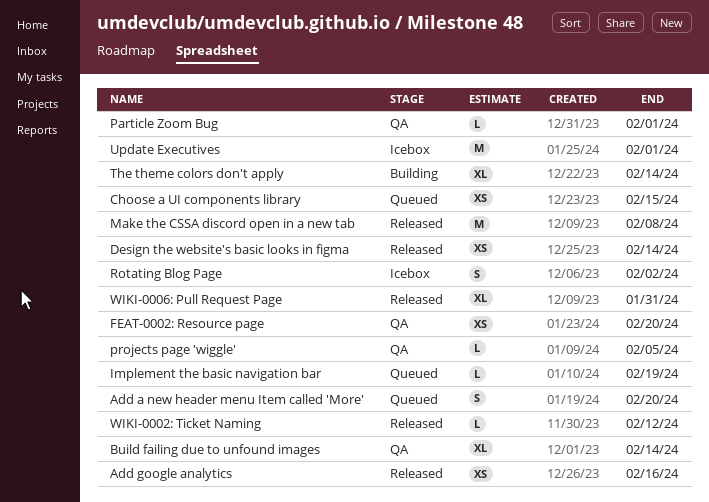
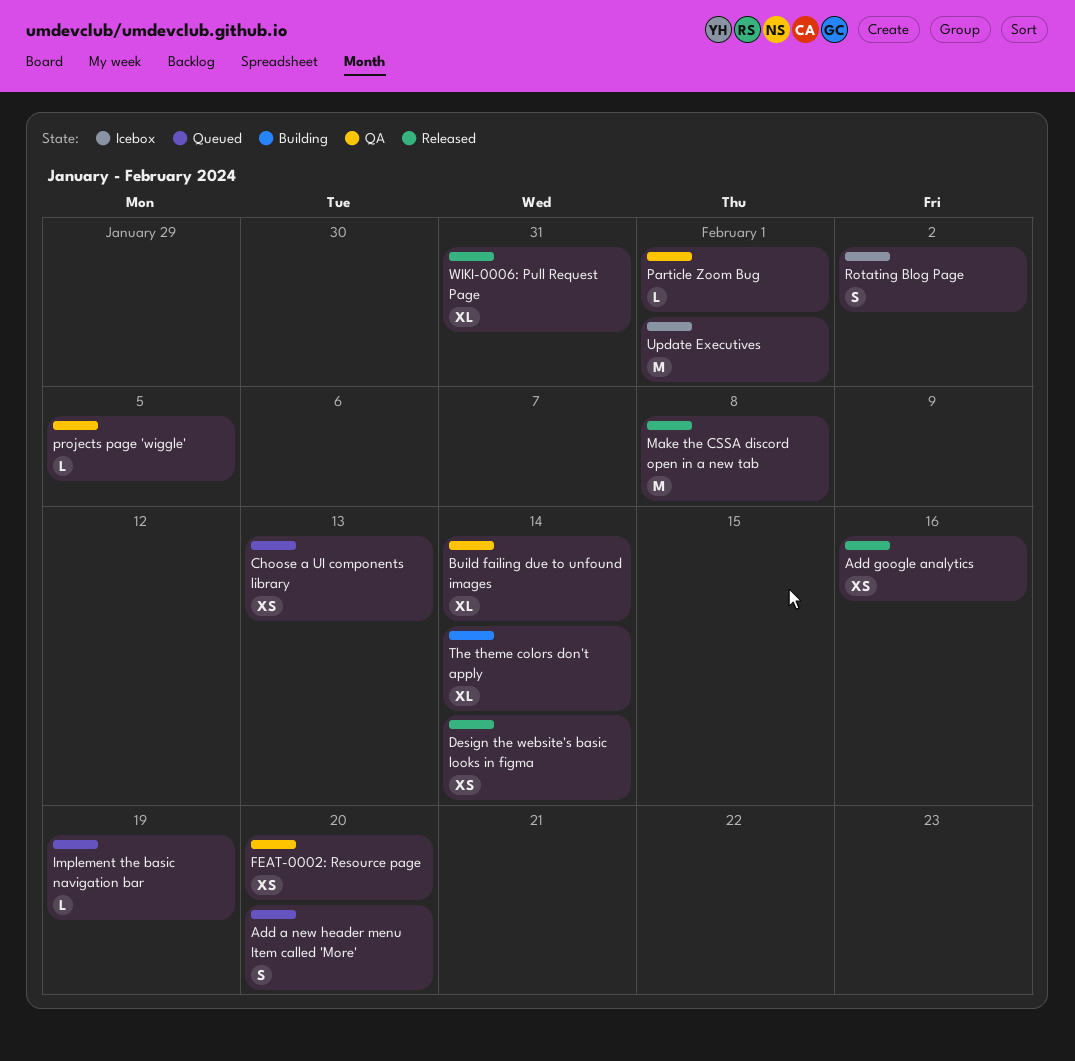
Choose a UI components library, due: Feb 15 -> Feb 13
WIKI-0002: Ticket Naming: present -> none

